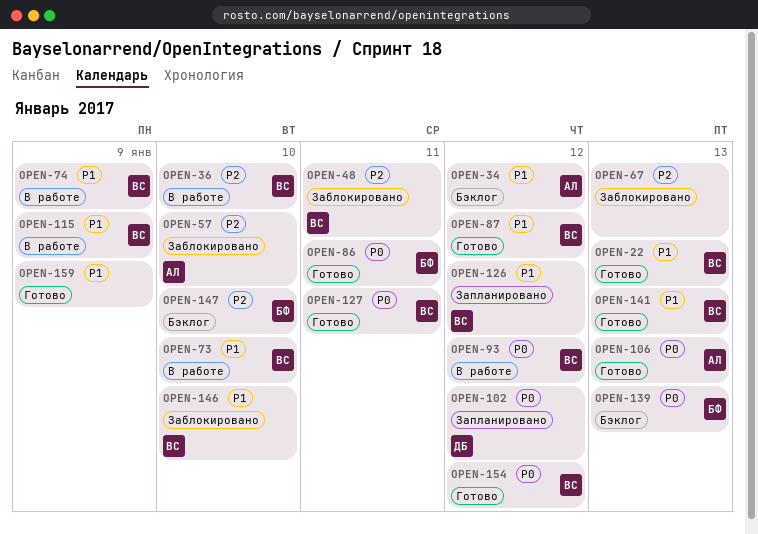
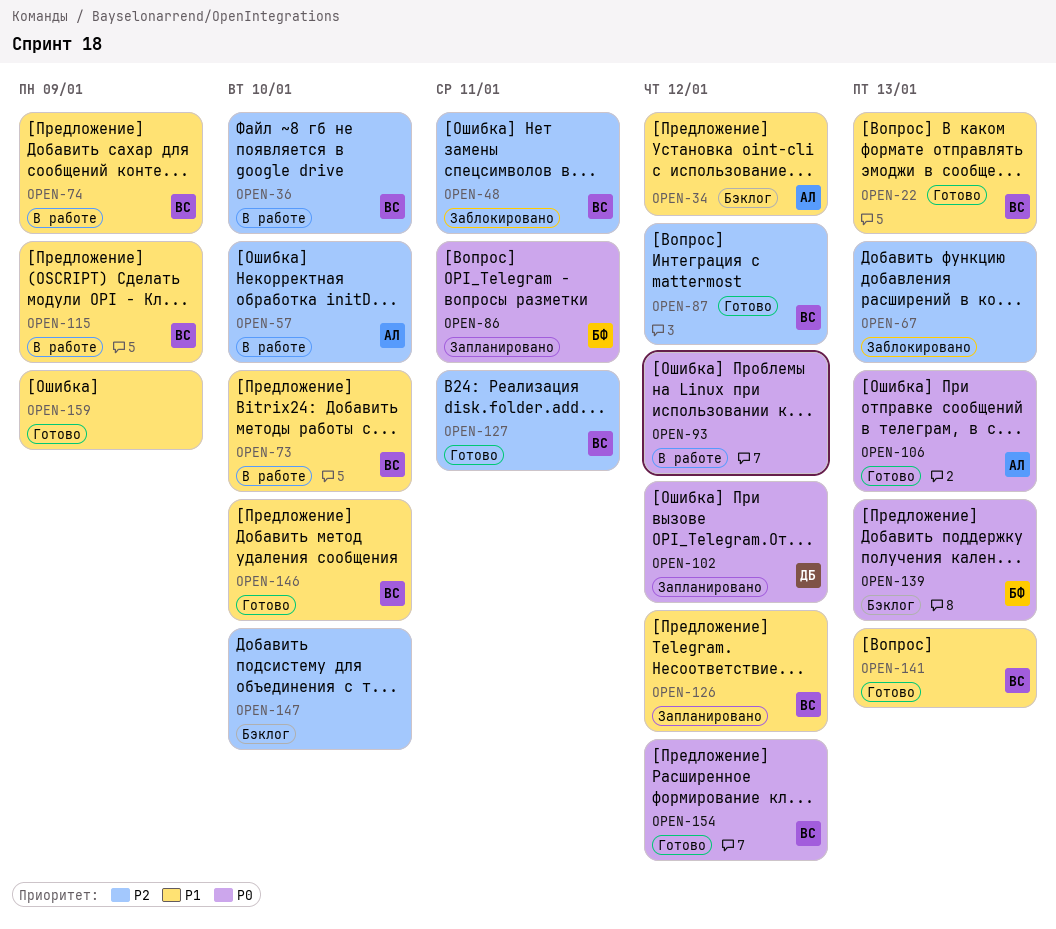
OPEN-57, status: Заблокировано -> В работе
OPEN-86, status: Готово -> Запланировано
OPEN-87, priority: P1 -> P2
OPEN-93, owner: ВС -> none
OPEN-127, priority: P0 -> P2
OPEN-146, status: Заблокировано -> Готово
OPEN-147, owner: БФ -> none

